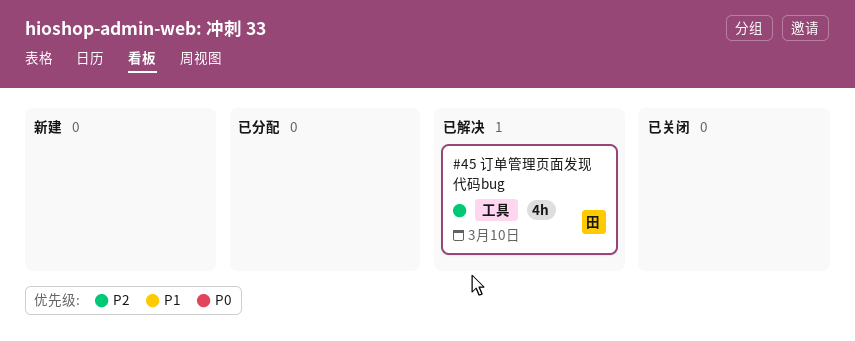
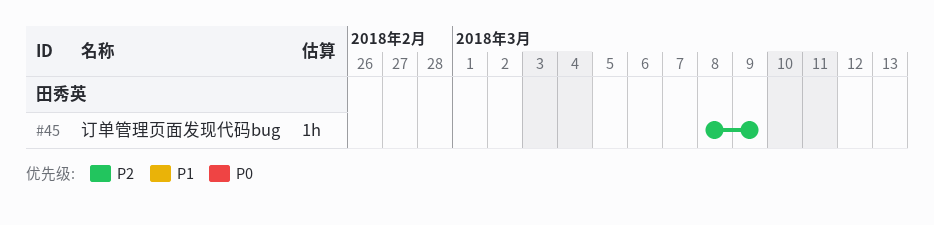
#45, estimate: 4h -> 1h
#45, due: Mar 10 -> Mar 9

